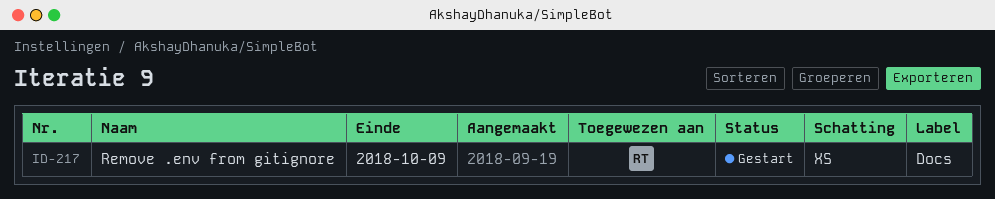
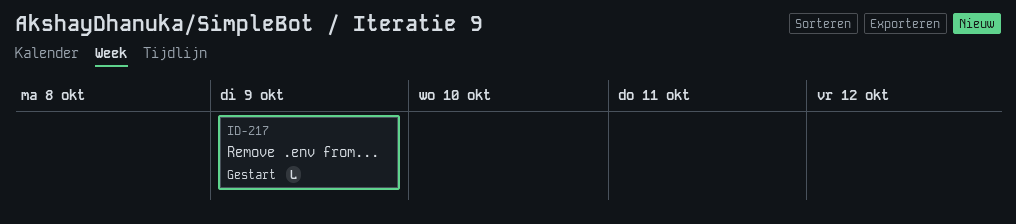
ID-217, estimate: XS -> L

